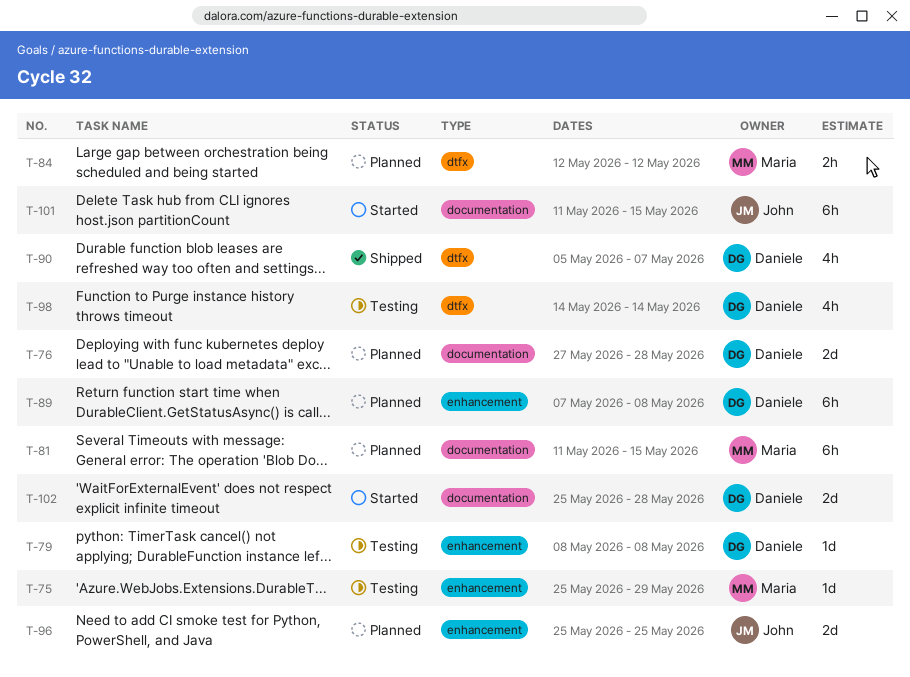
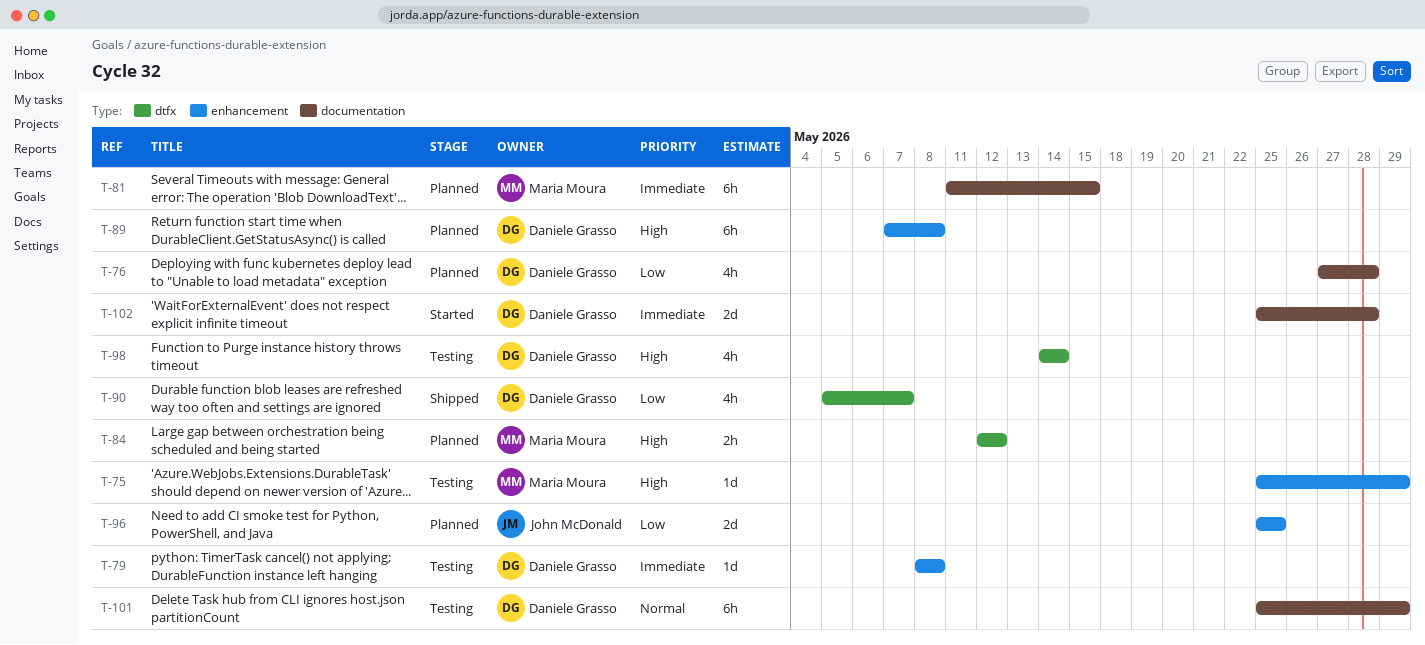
T-76, estimate: 2d -> 4h
T-101, status: Started -> Testing
T-101, owner: John McDonald -> Daniele Grasso
T-101, start: May 11 -> May 25
T-101, due: May 15 -> May 29

